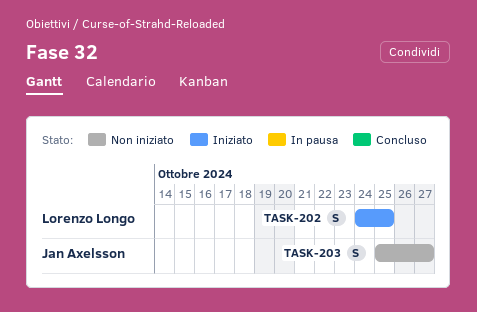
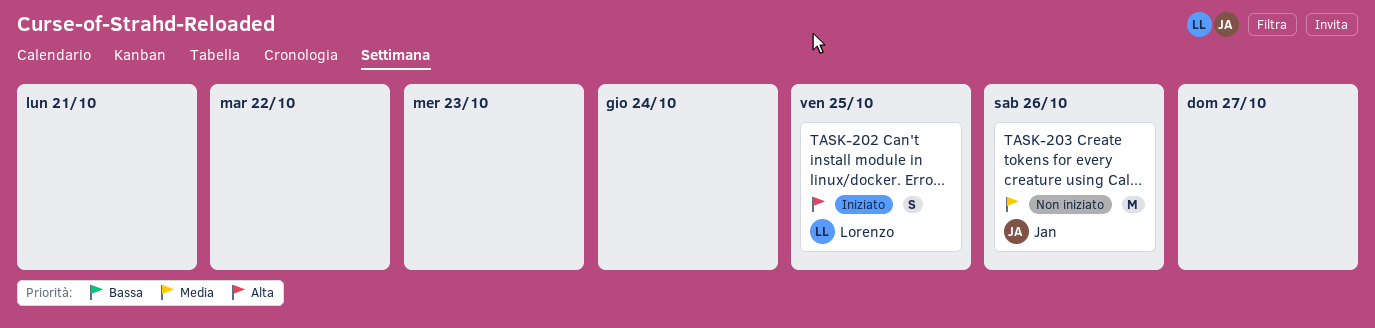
TASK-203, estimate: S -> M
TASK-203, due: Oct 27 -> Oct 26

